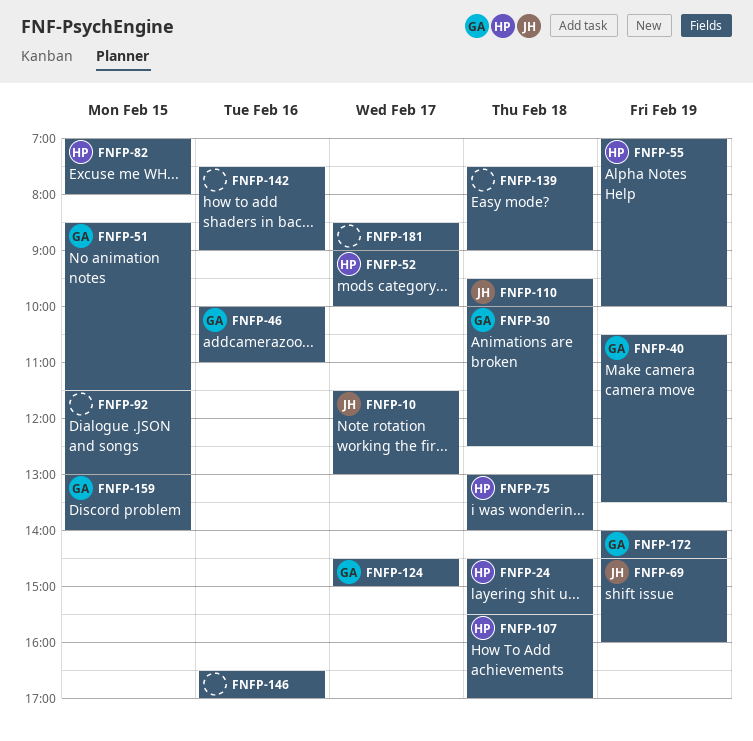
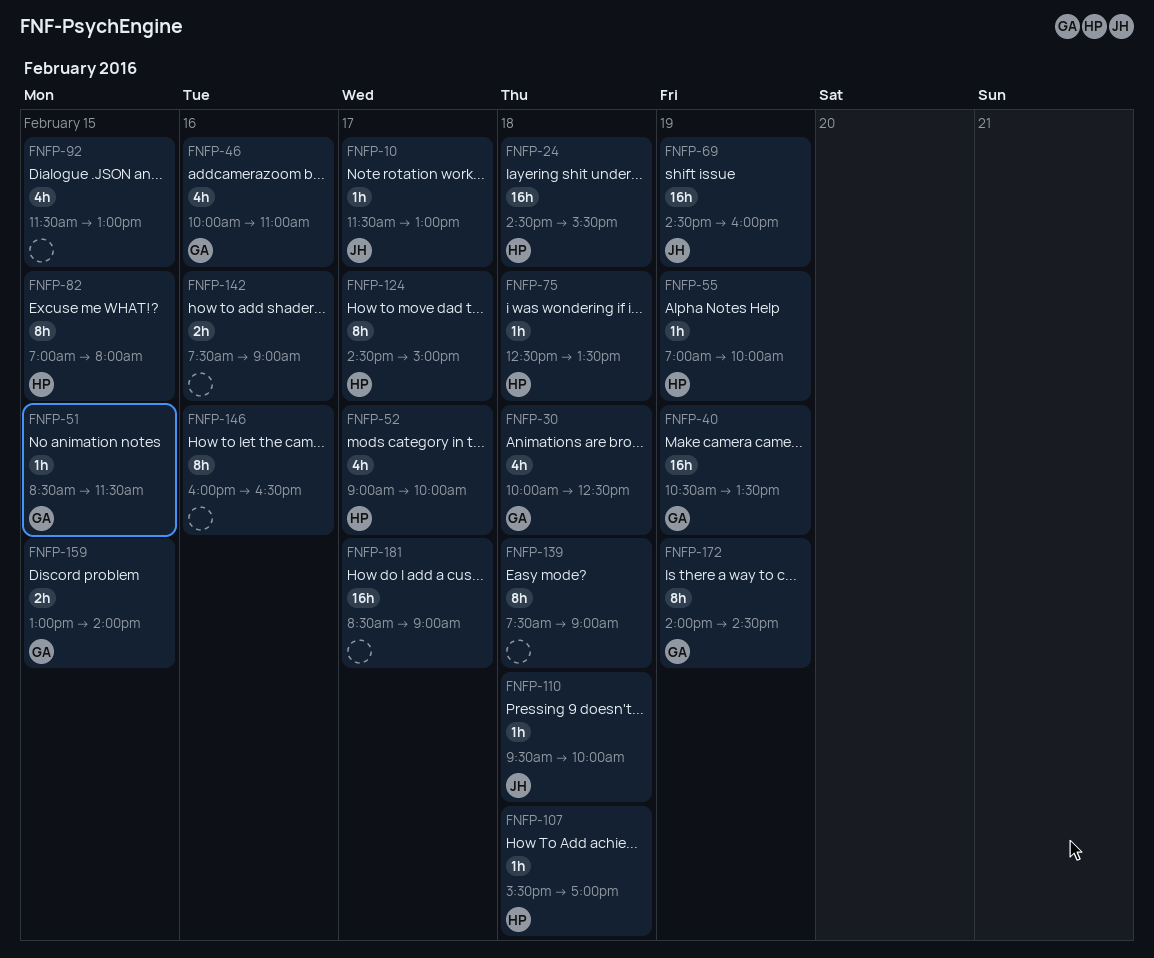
FNFP-75, begins: 13:00 -> 12:30
FNFP-75, ends: 14:00 -> 13:30
FNFP-124, owner: GA -> HP
FNFP-146, begins: 16:30 -> 16:00
FNFP-146, ends: 17:00 -> 16:30

